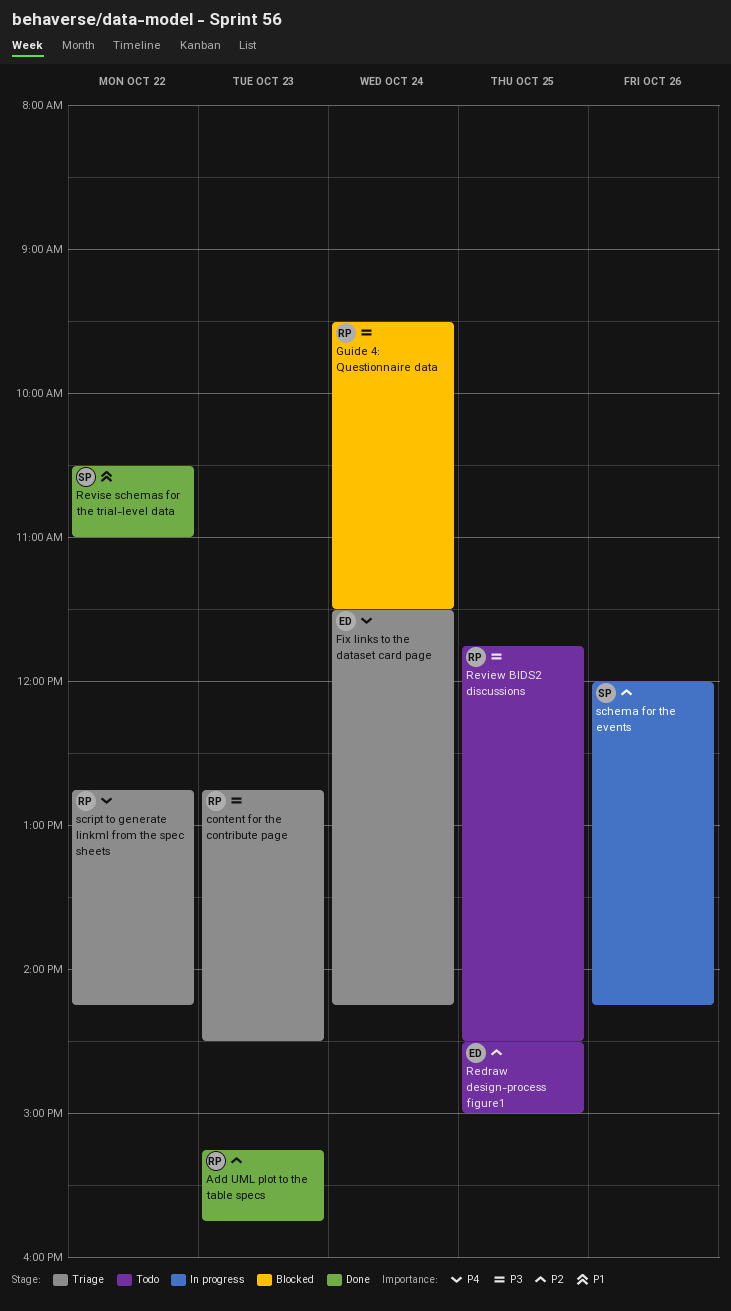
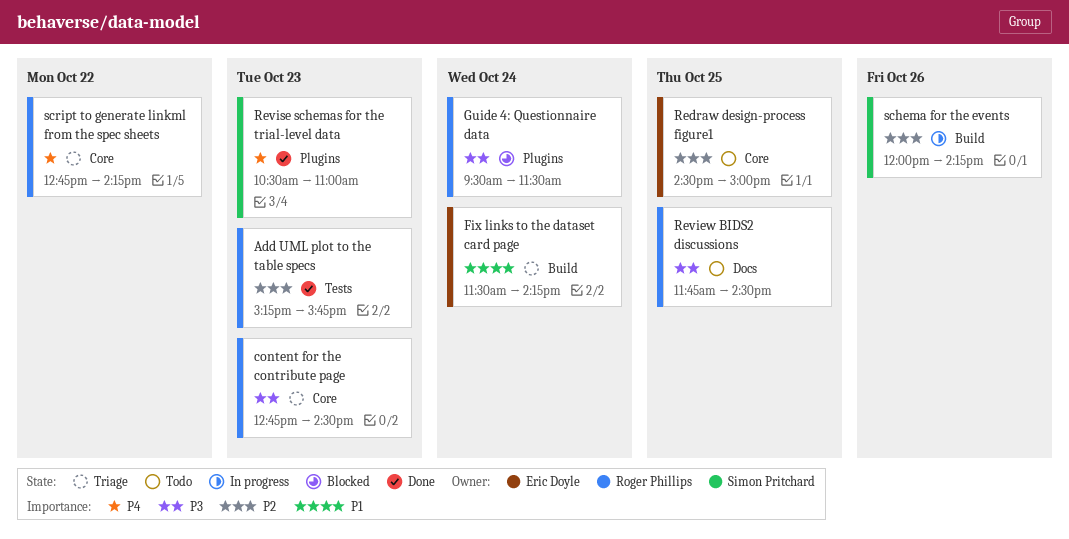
Fix links to the dataset card page, priority: P4 -> P1
Revise schemas for the trial-level data, priority: P1 -> P4
Revise schemas for the trial-level data, day: Oct 22 -> Oct 23

